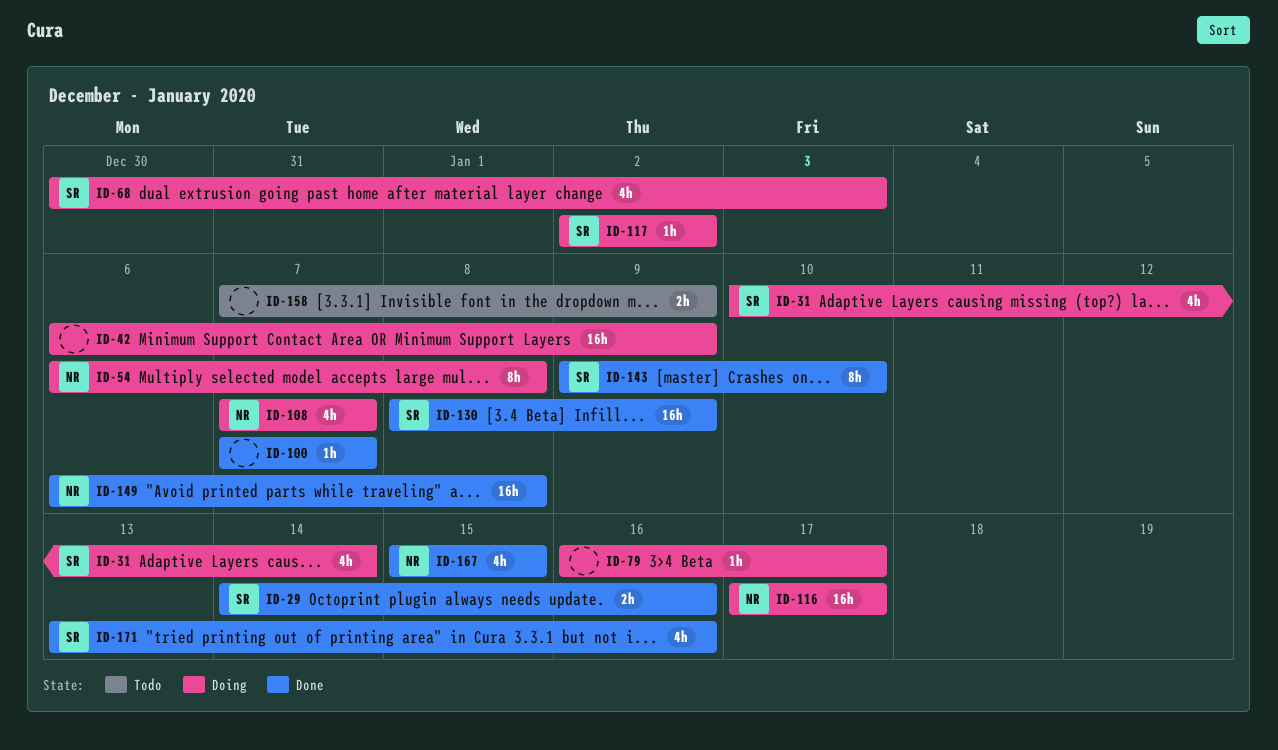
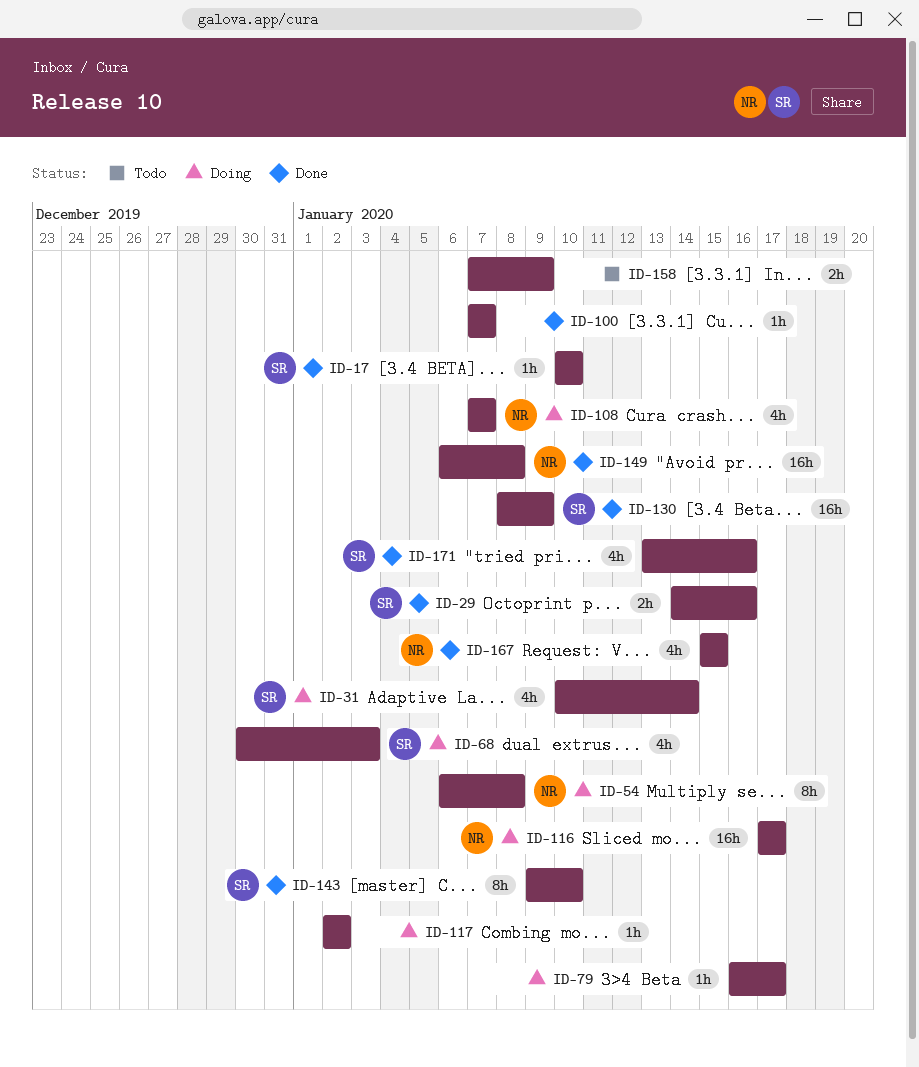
ID-17: none -> present
ID-42: present -> none
ID-117, owner: SR -> none

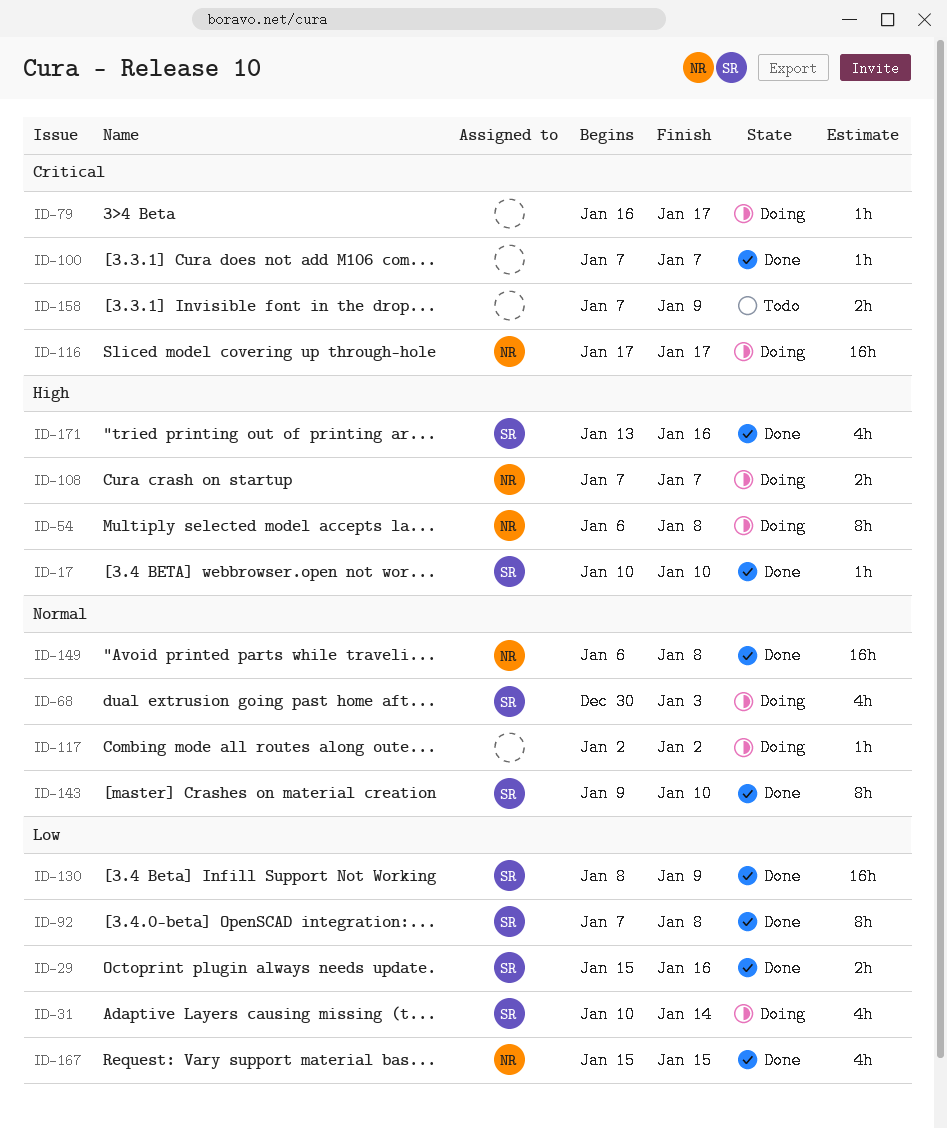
ID-29, start: Jan 14 -> Jan 15
ID-92: none -> present
ID-108, estimate: 4h -> 2h

